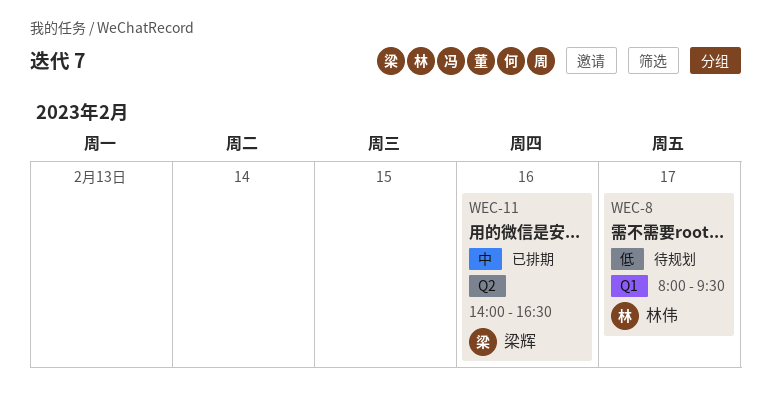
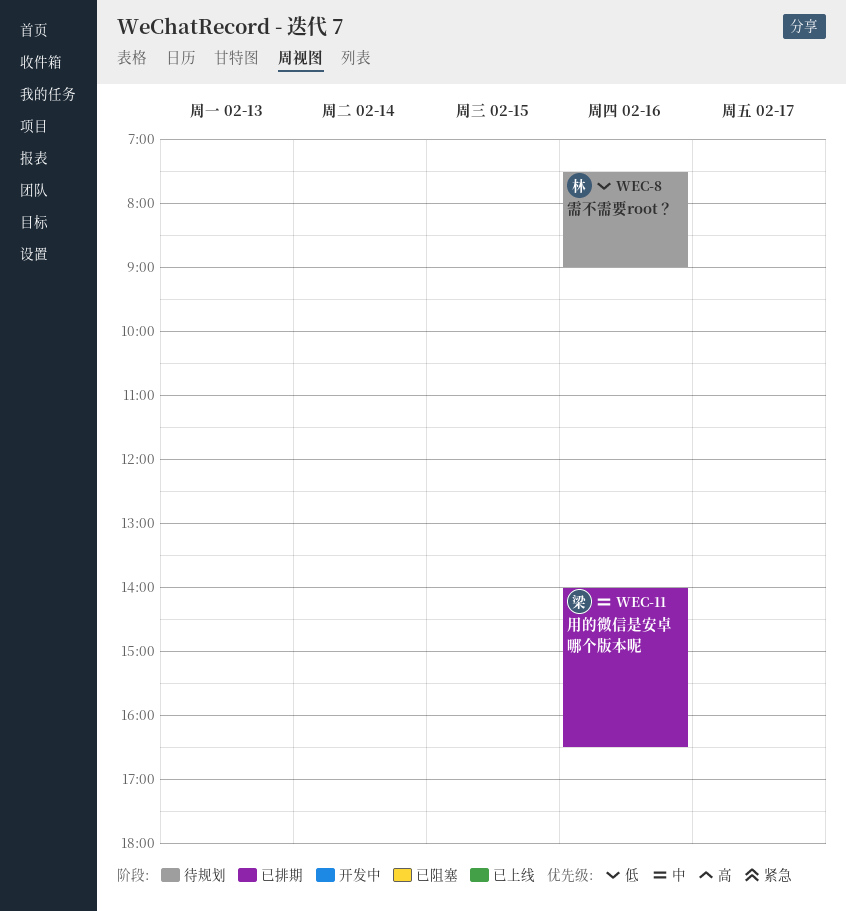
WEC-8, day: Feb 17 -> Feb 16
WEC-8, begins: 08:00 -> 07:30
WEC-8, ends: 09:30 -> 09:00

